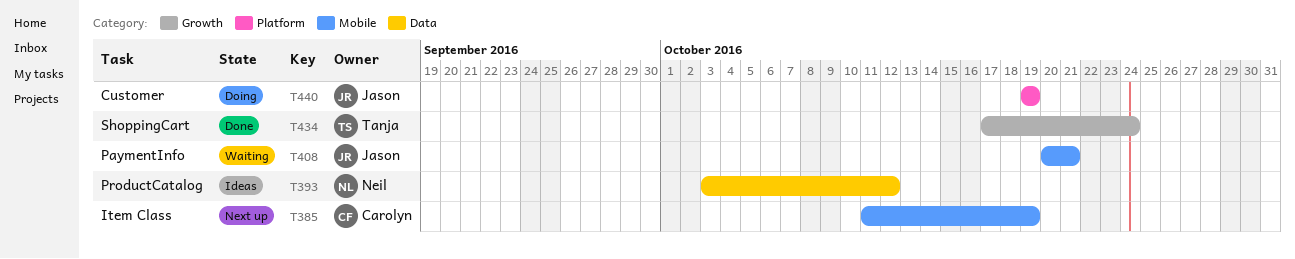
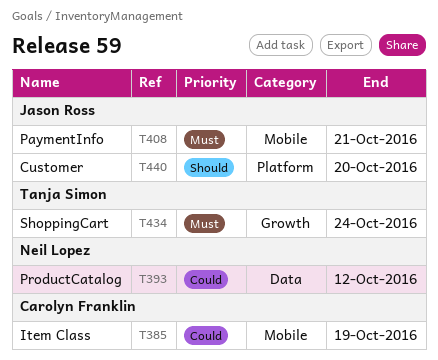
T440, due: Oct 19 -> Oct 20

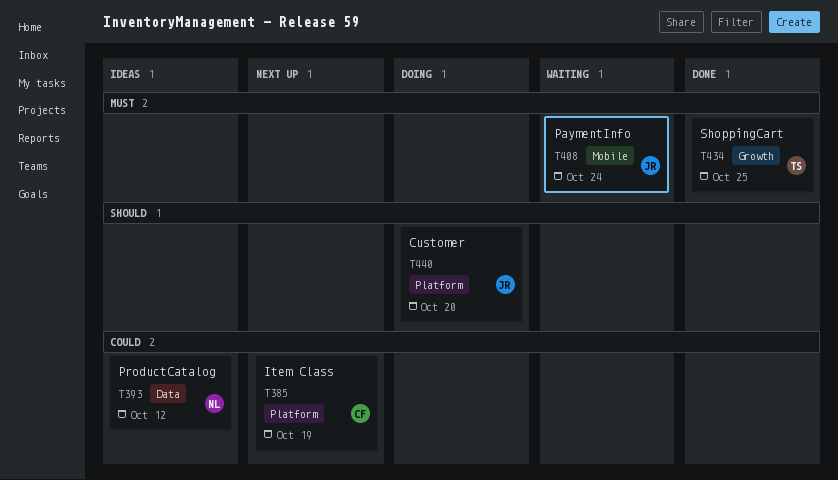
T385, label: Mobile -> Platform
T408, due: Oct 21 -> Oct 24
T434, due: Oct 24 -> Oct 25

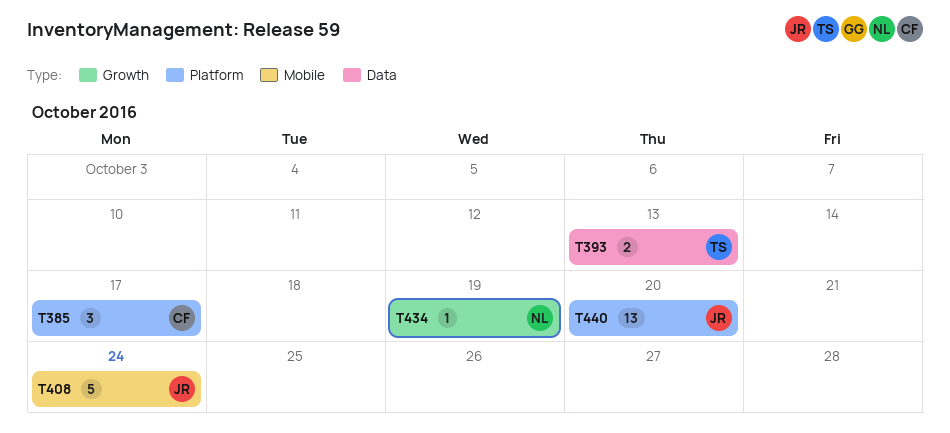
T385, due: Oct 19 -> Oct 17
T393, owner: NL -> TS
T393, due: Oct 12 -> Oct 13
T434, owner: TS -> NL
T434, due: Oct 25 -> Oct 19

